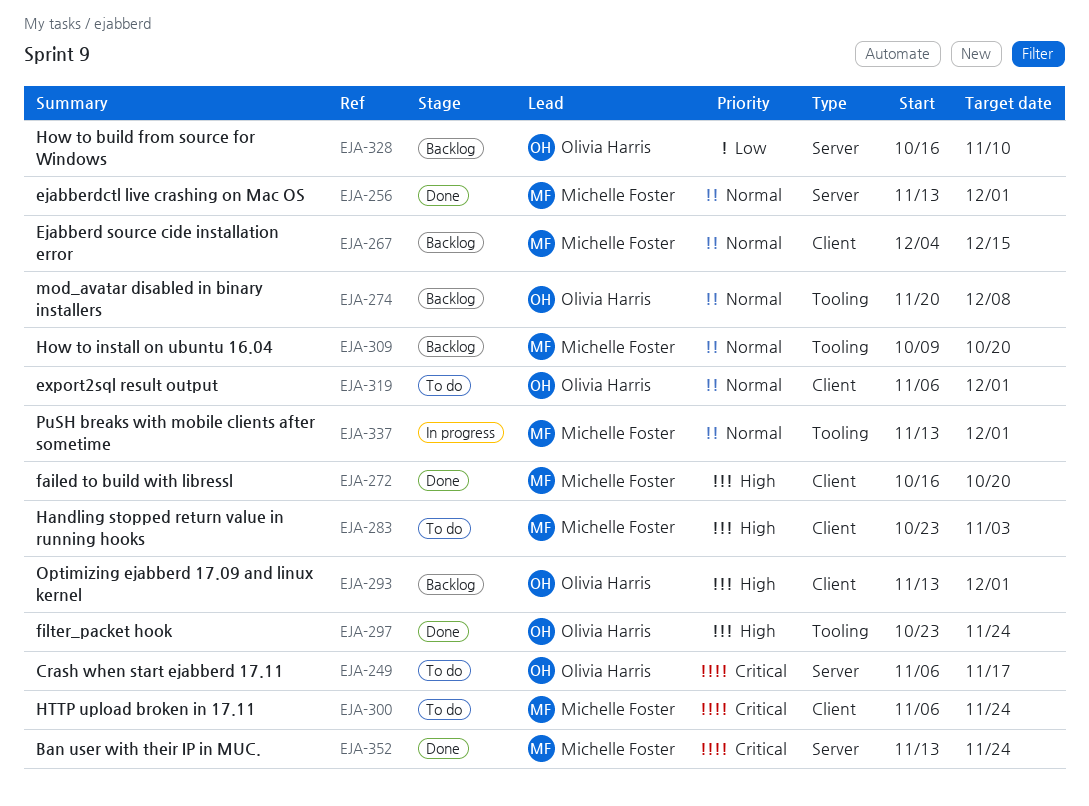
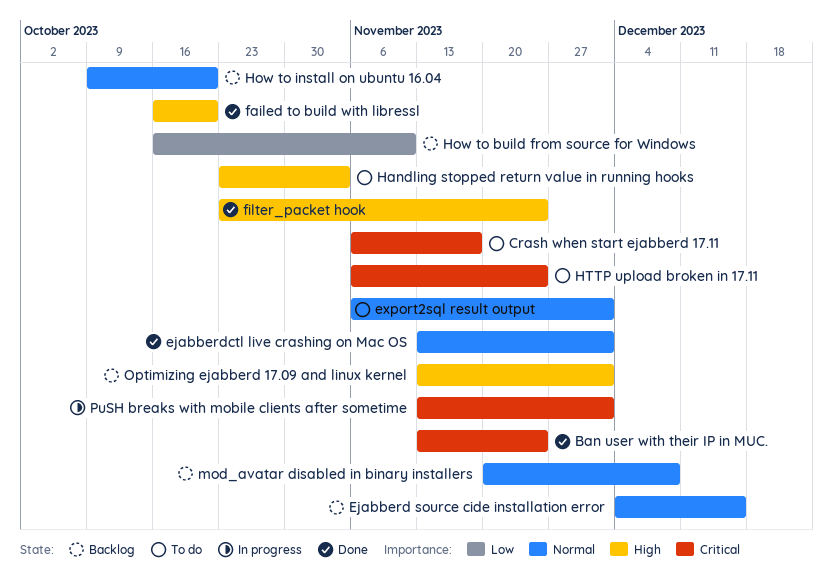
PuSH breaks with mobile clients after sometime, priority: Normal -> Critical

